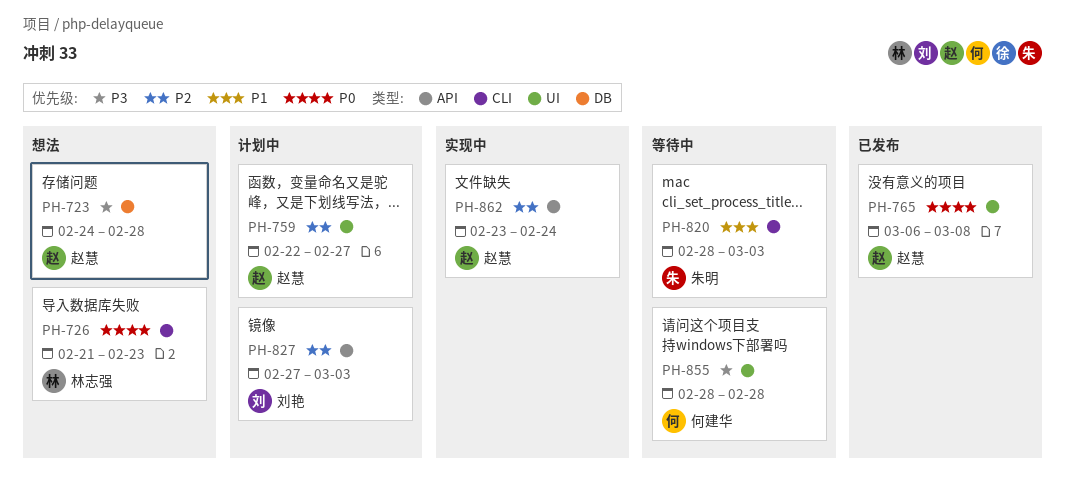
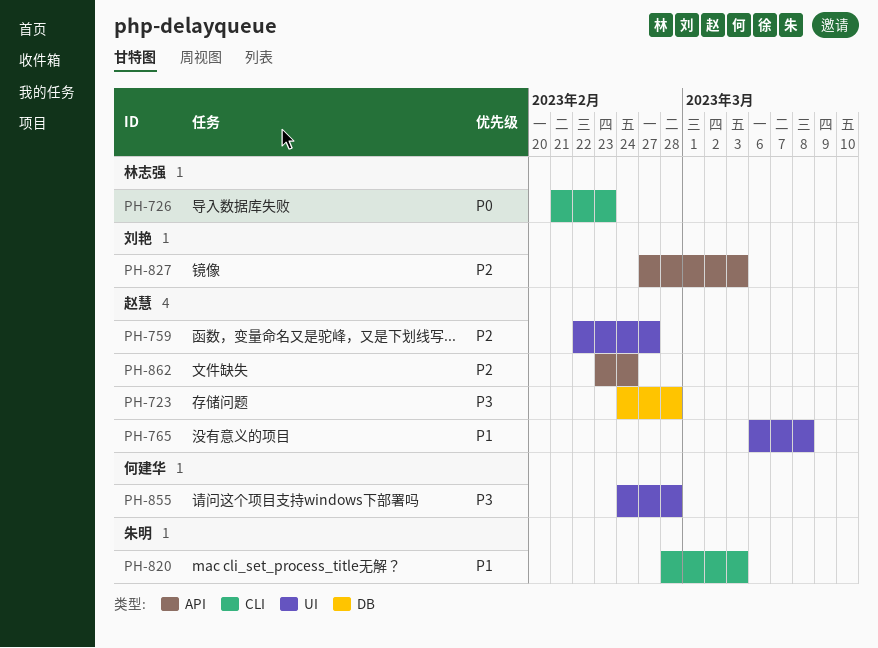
PH-765, priority: P0 -> P1
PH-855, start: Feb 28 -> Feb 24

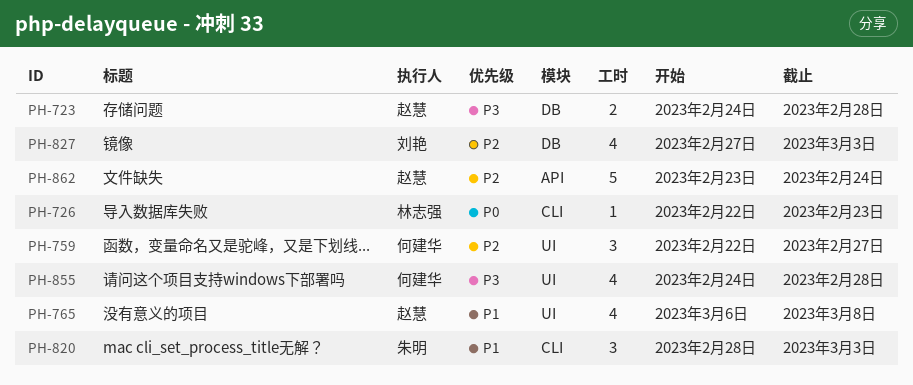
PH-726, start: Feb 21 -> Feb 22
PH-759, owner: 赵慧 -> 何建华
PH-827, label: API -> DB

